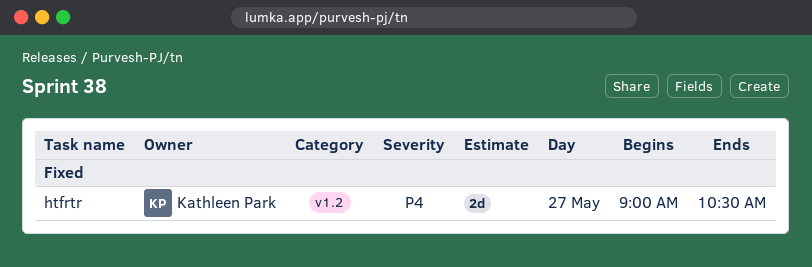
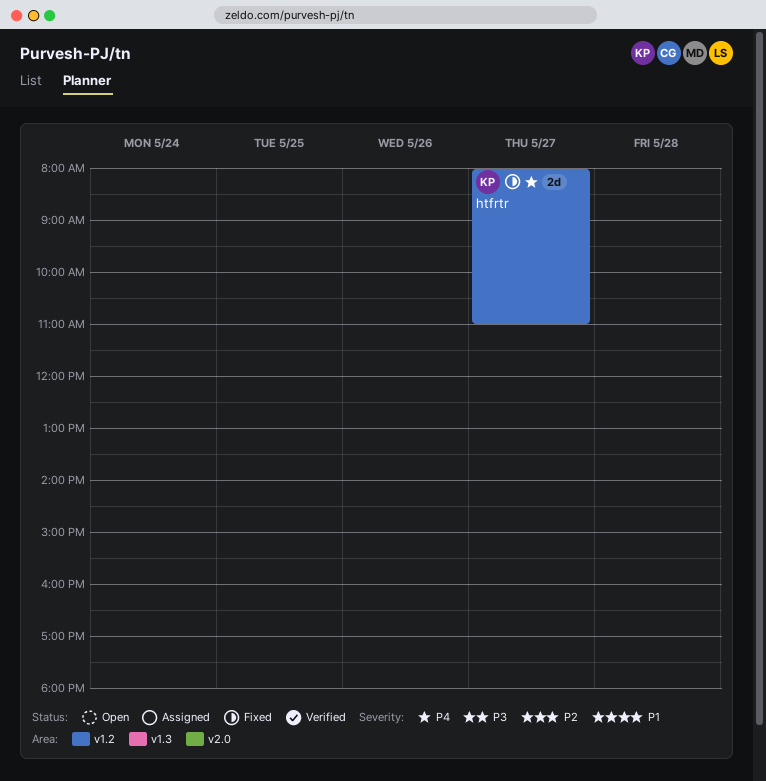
htfrtr, begins: 09:00 -> 08:00
htfrtr, ends: 10:30 -> 11:00

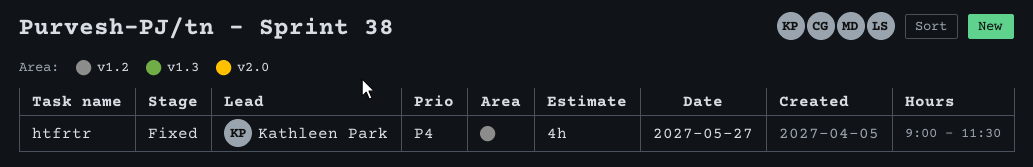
htfrtr, estimate: 2d -> 4h
htfrtr, begins: 08:00 -> 09:00
htfrtr, ends: 11:00 -> 11:30

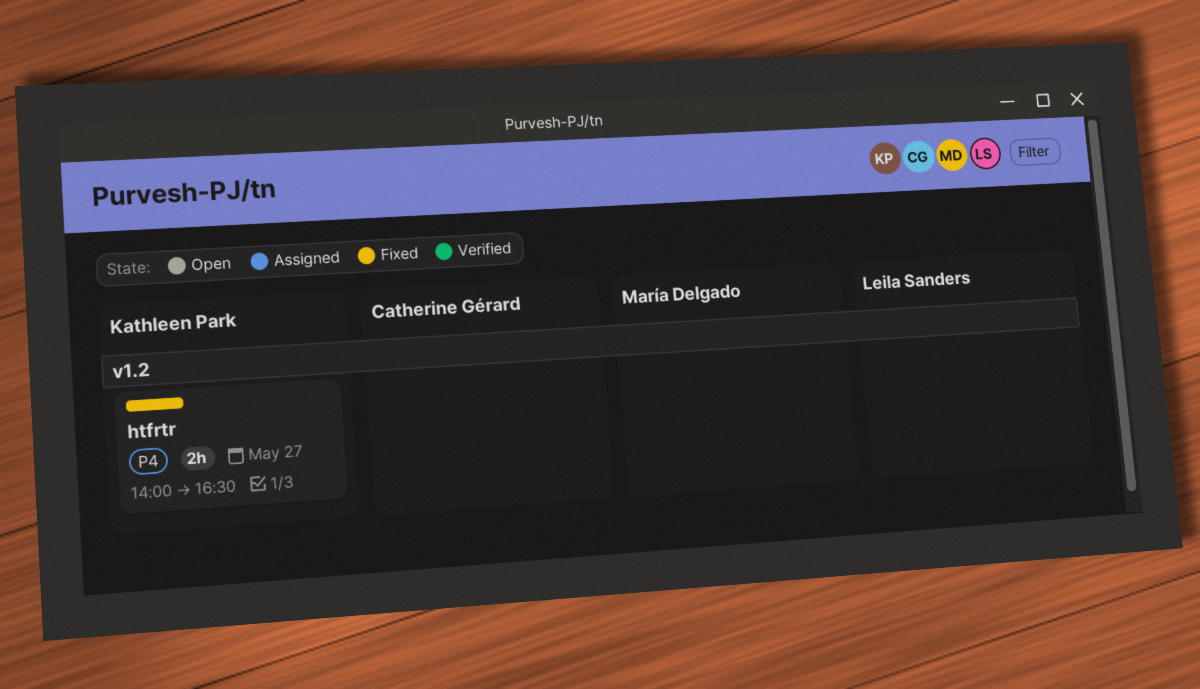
htfrtr, estimate: 4h -> 2h
htfrtr, begins: 09:00 -> 14:00
htfrtr, ends: 11:30 -> 16:30

